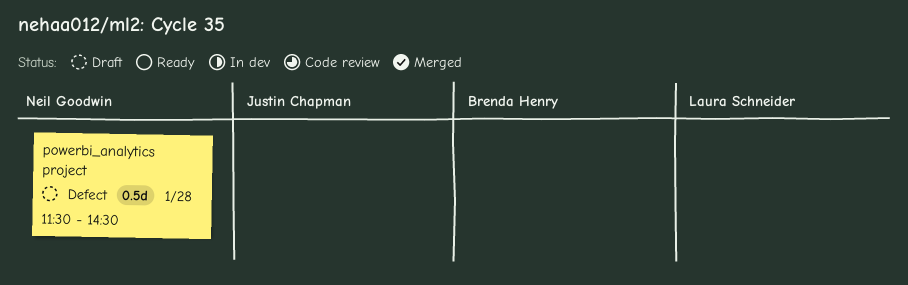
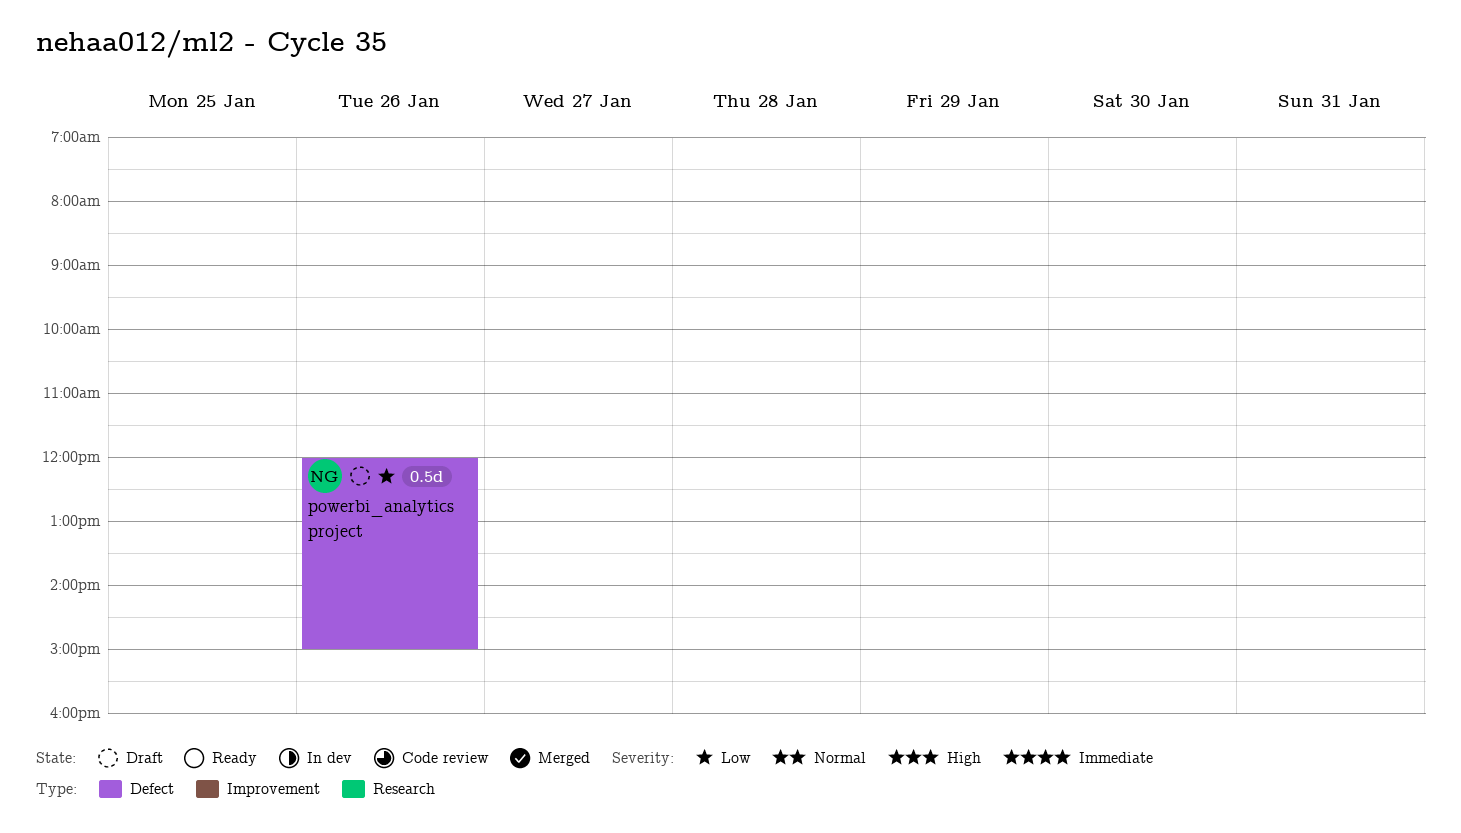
powerbi_analytics project, day: Jan 28 -> Jan 26
powerbi_analytics project, begins: 11:30 -> 12:00
powerbi_analytics project, ends: 14:30 -> 15:00

